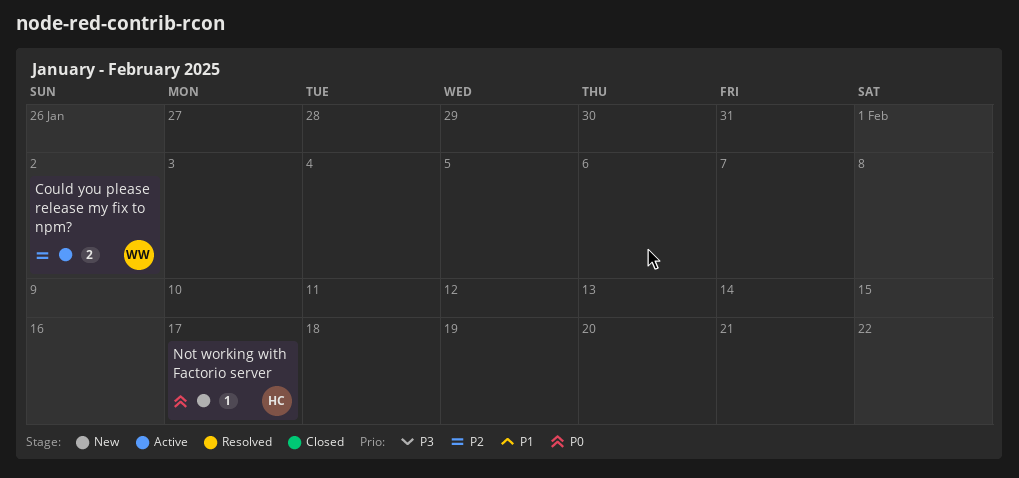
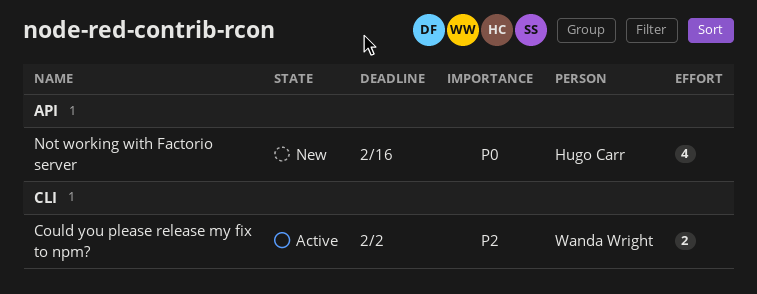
Not working with Factorio server, estimate: 1 -> 4
Not working with Factorio server, due: Feb 17 -> Feb 16

